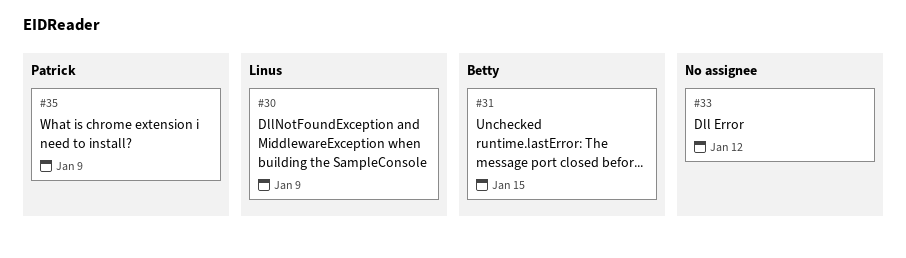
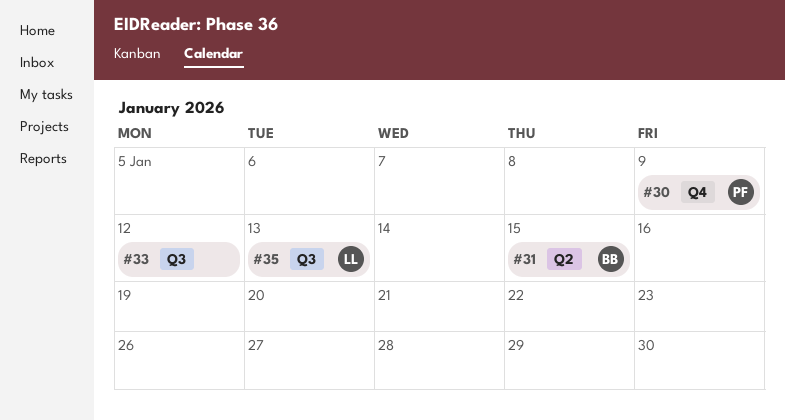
#30, owner: Linus -> Patrick
#35, owner: Patrick -> Linus
#35, due: Jan 9 -> Jan 13

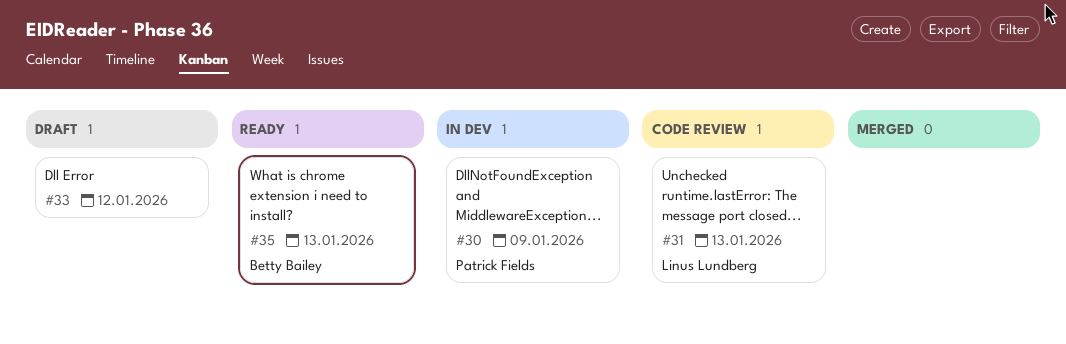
#31, owner: Betty Bailey -> Linus Lundberg
#31, due: Jan 15 -> Jan 13
#35, owner: Linus Lundberg -> Betty Bailey

